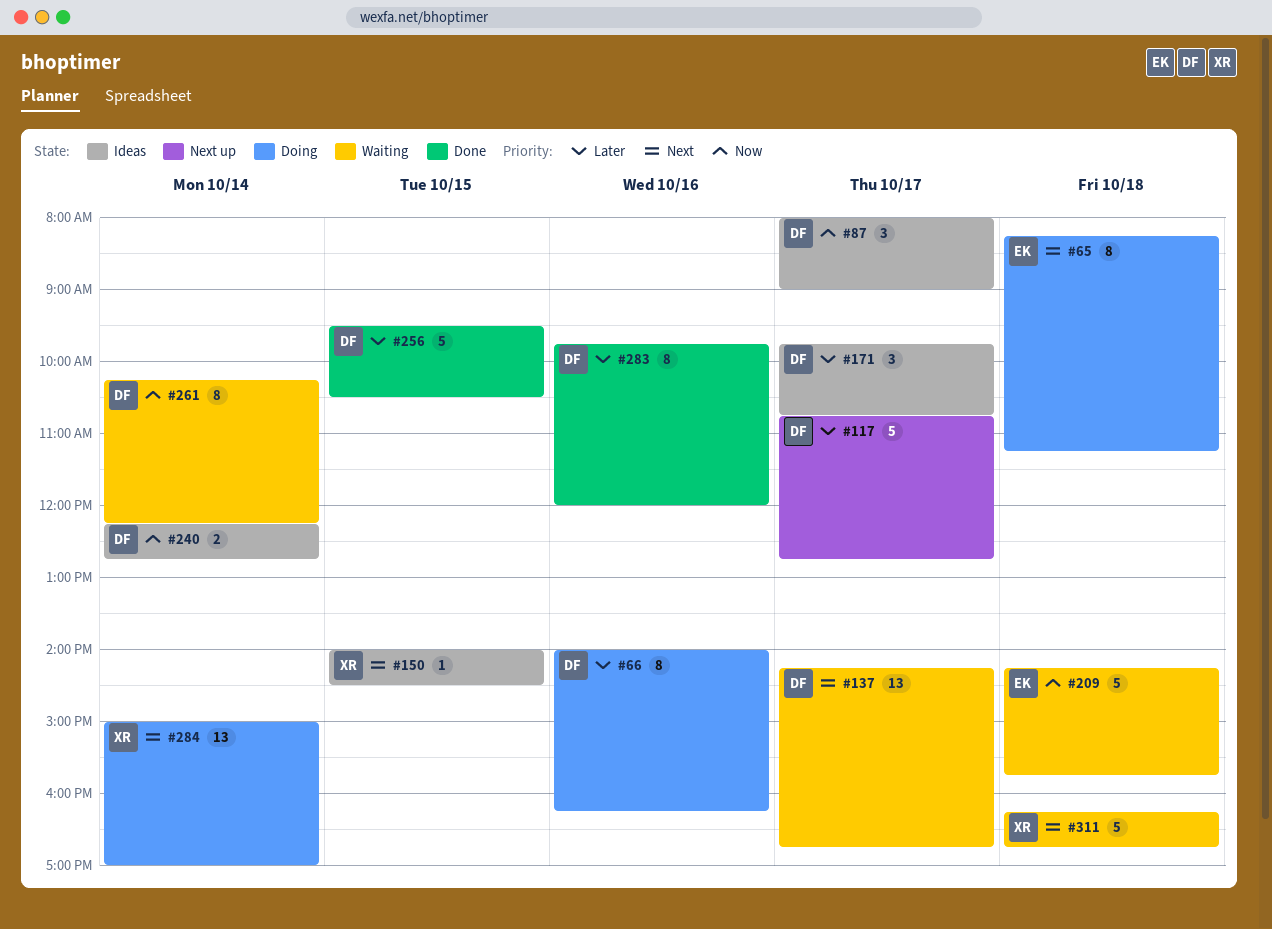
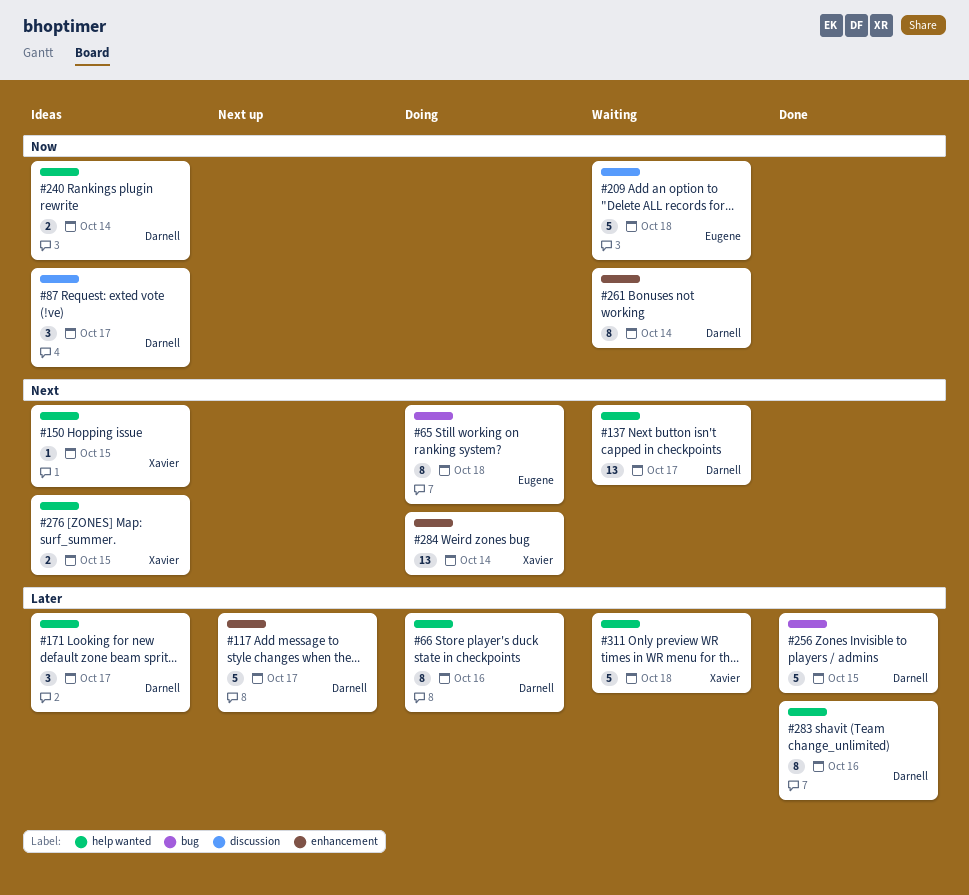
#276: none -> present
#311, priority: Next -> Later

